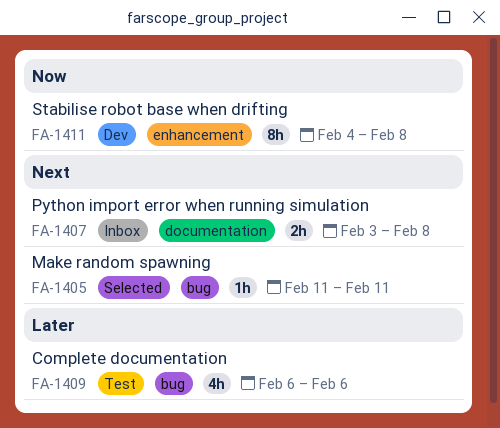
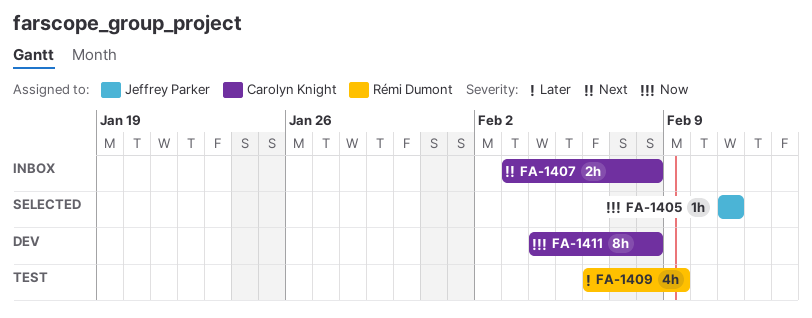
FA-1405, priority: Next -> Now
FA-1409, due: Feb 6 -> Feb 9

